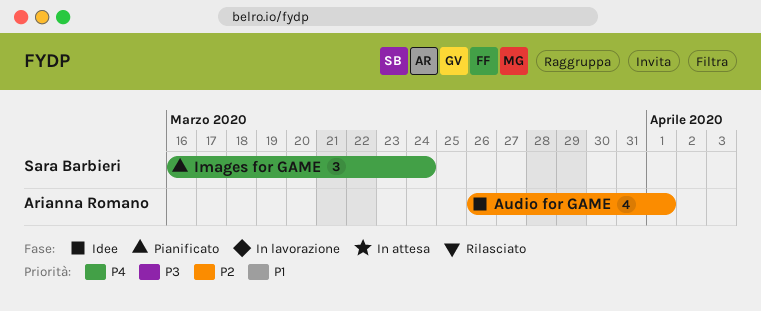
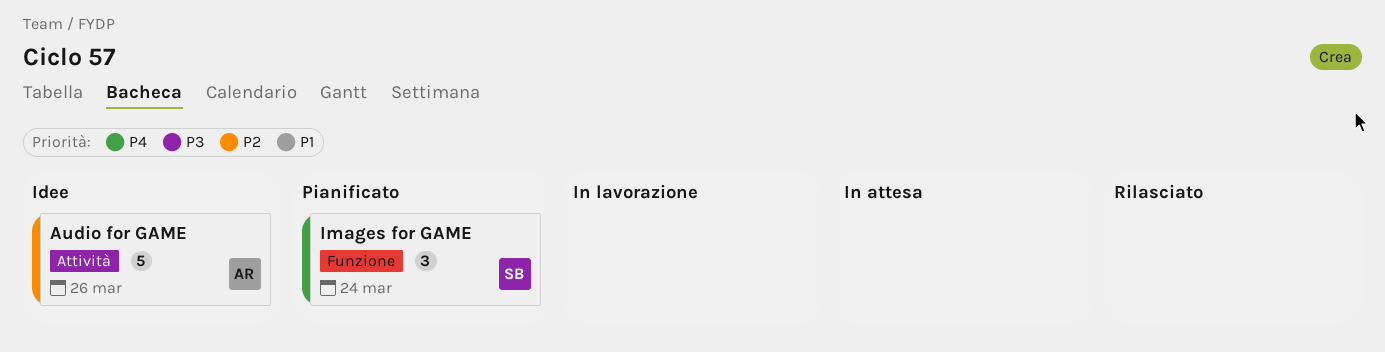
Audio for GAME, estimate: 4 -> 5
Audio for GAME, due: Apr 1 -> Mar 26

